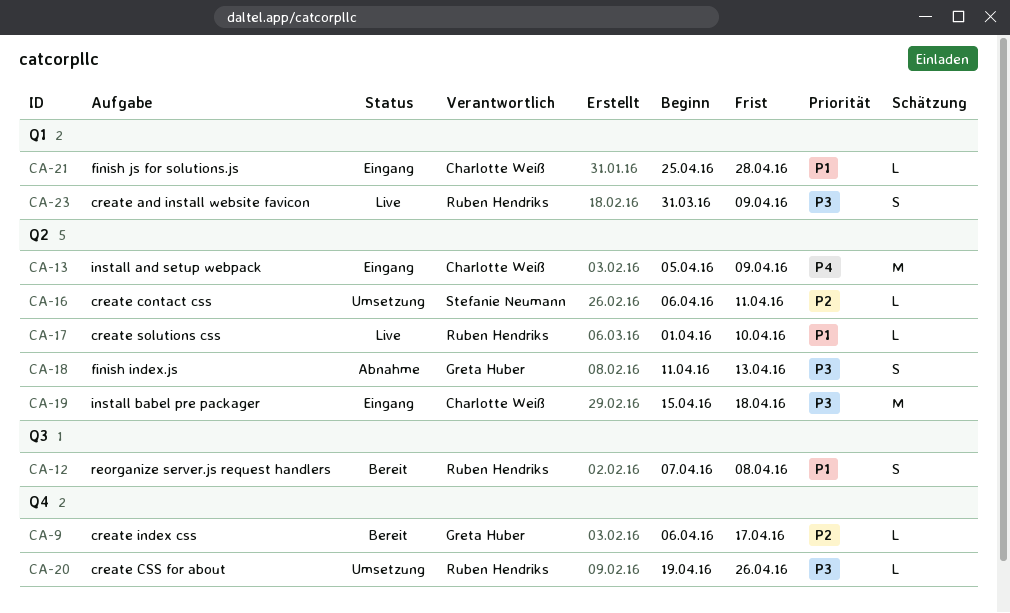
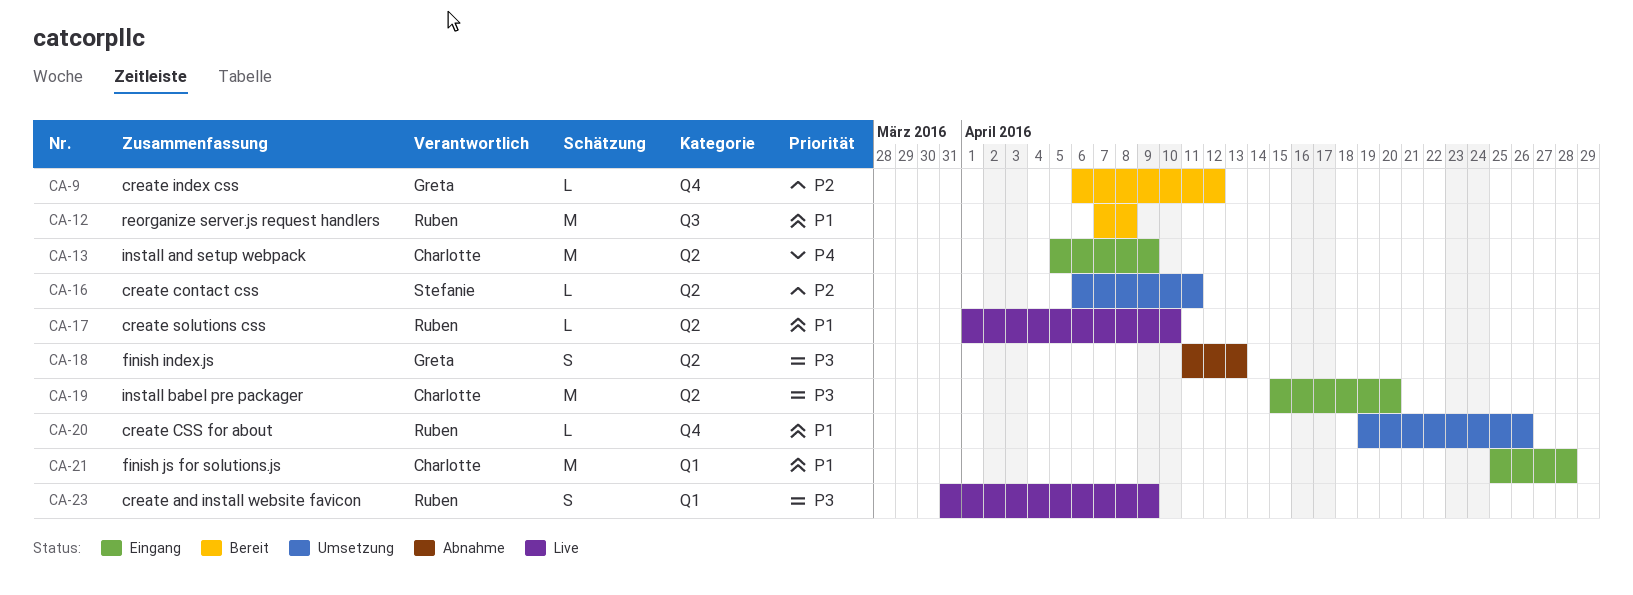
CA-9, due: Apr 17 -> Apr 12
CA-12, estimate: S -> M
CA-19, due: Apr 18 -> Apr 20
CA-20, priority: P3 -> P1
CA-21, estimate: L -> M

